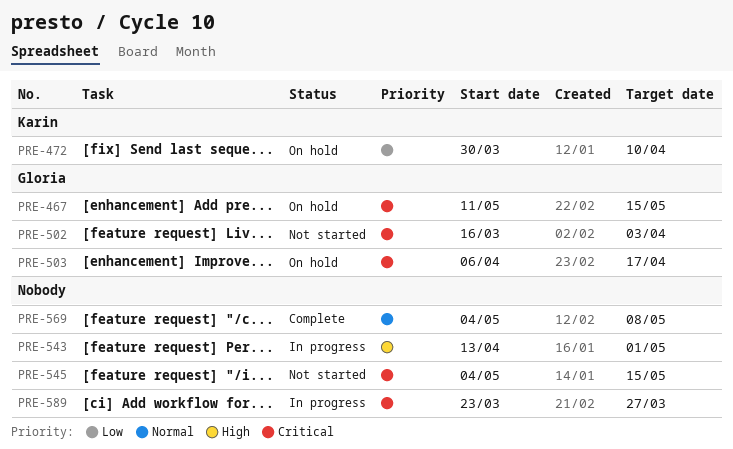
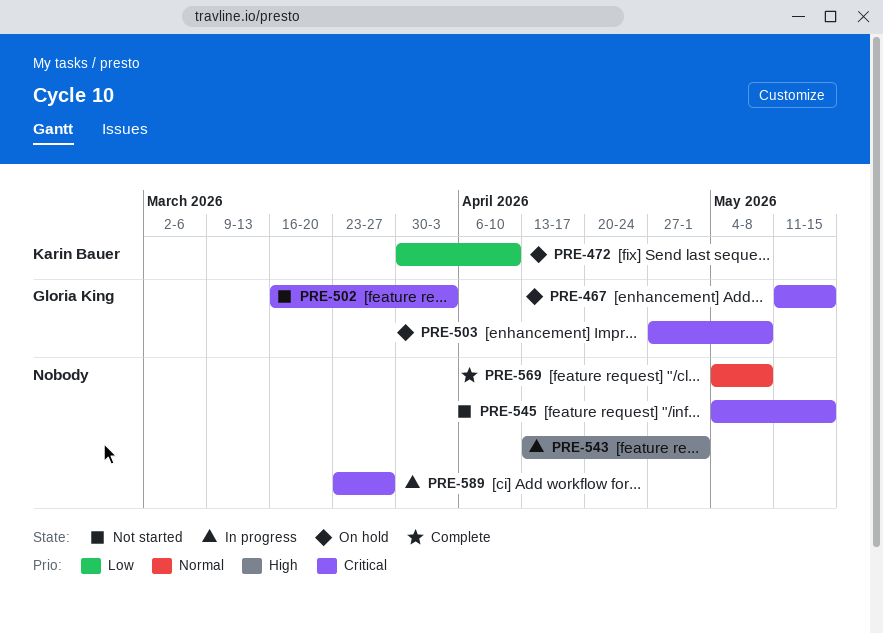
PRE-503, start: Apr 6 -> Apr 27
PRE-503, due: Apr 17 -> May 8

